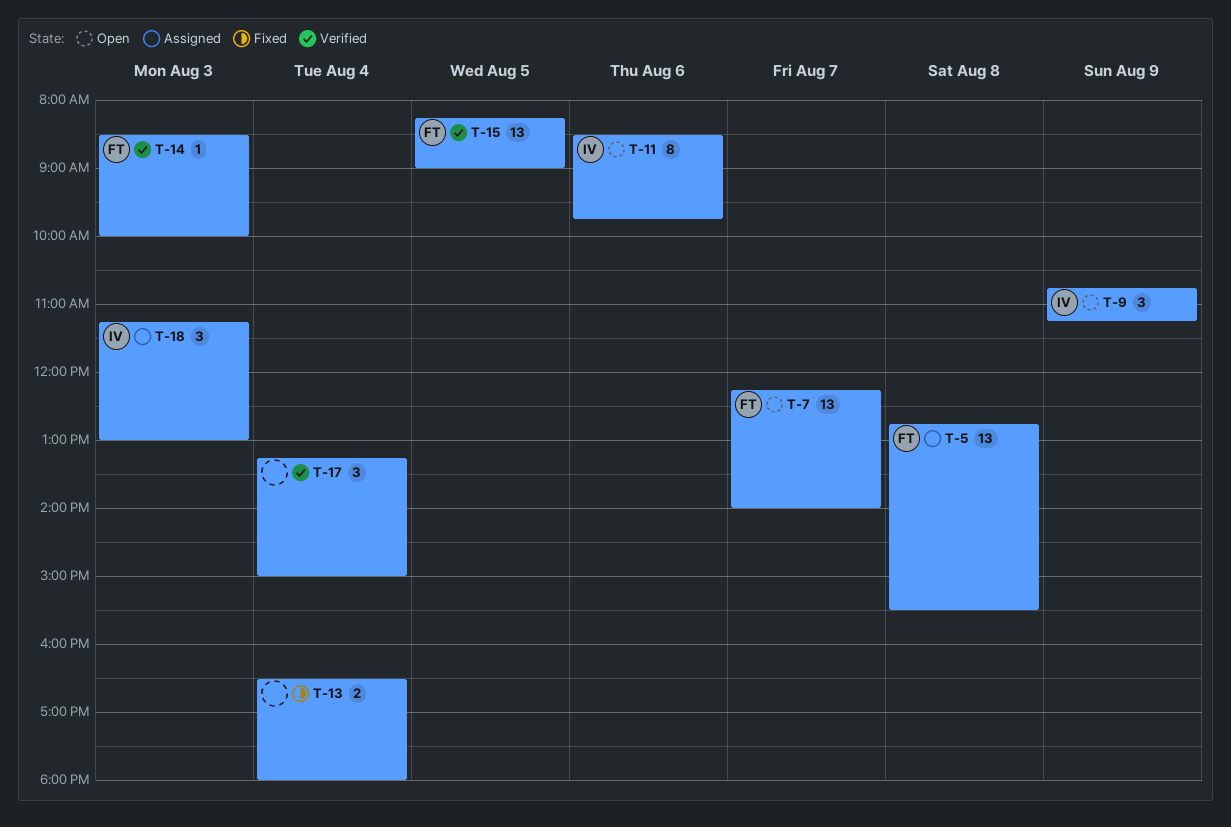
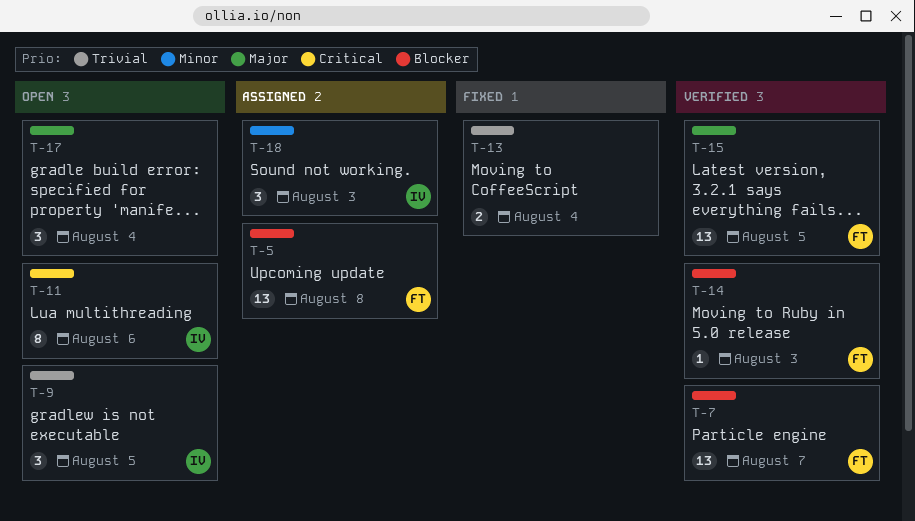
T-7, status: Open -> Verified
T-9, day: Aug 9 -> Aug 5
T-17, status: Verified -> Open

